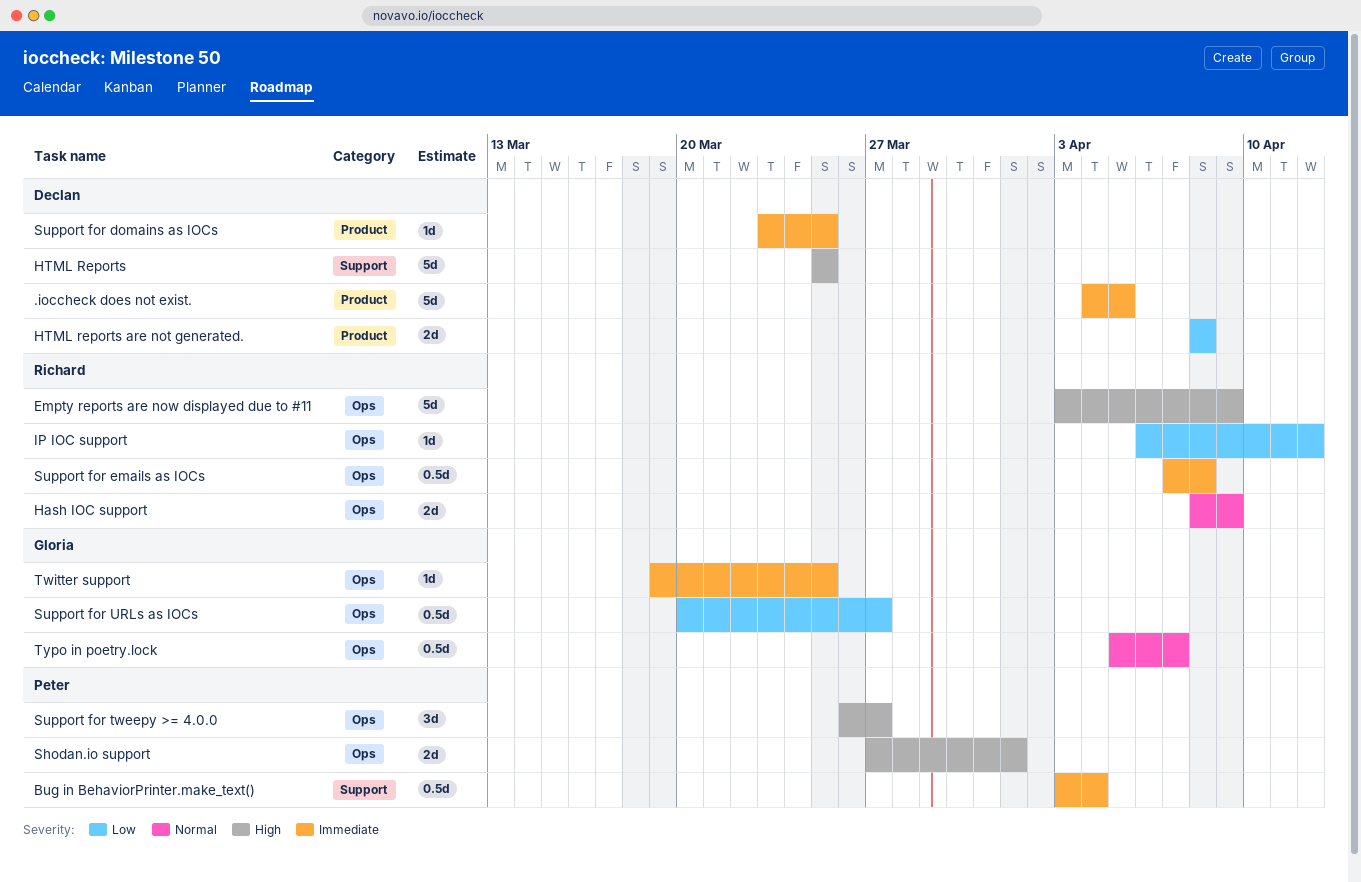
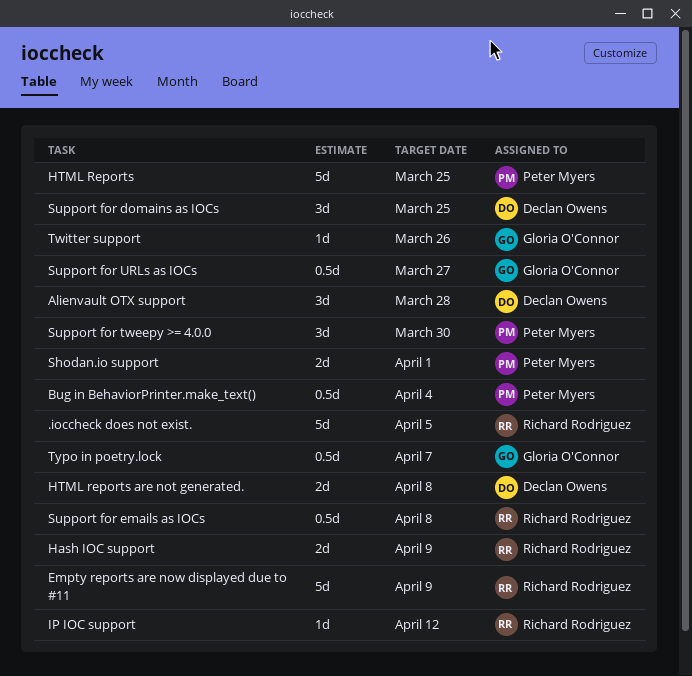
.ioccheck does not exist., owner: Declan Owens -> Richard Rodriguez
Alienvault OTX support: none -> present
HTML Reports, owner: Declan Owens -> Peter Myers
Support for domains as IOCs, estimate: 1d -> 3d
Support for tweepy >= 4.0.0, due: Mar 27 -> Mar 30
Twitter support, due: Mar 25 -> Mar 26

